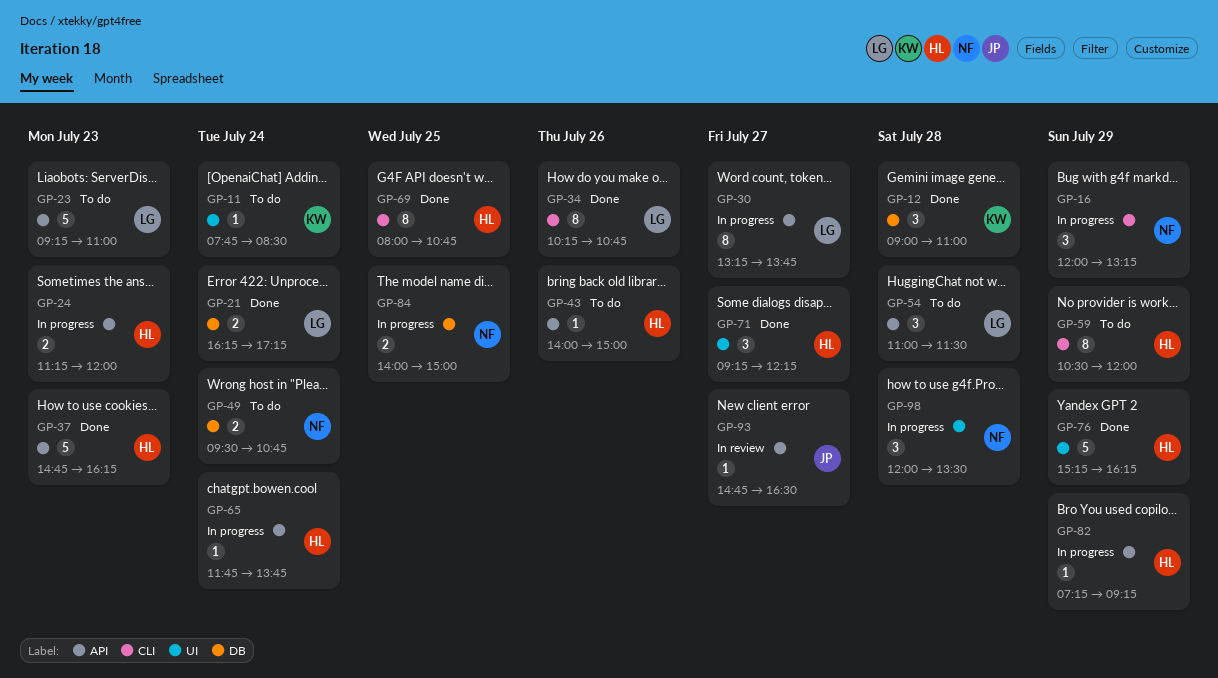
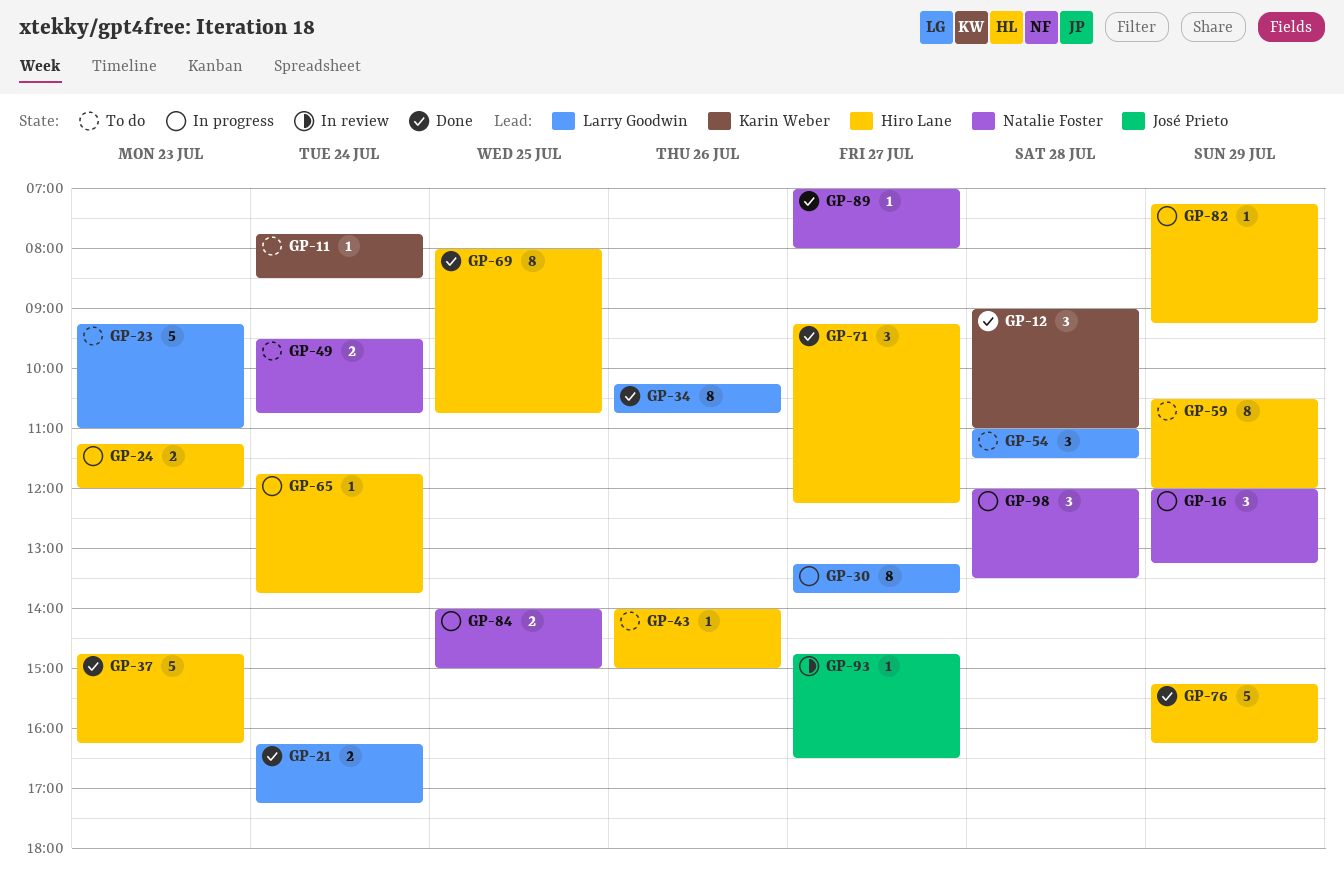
GP-89: none -> present

